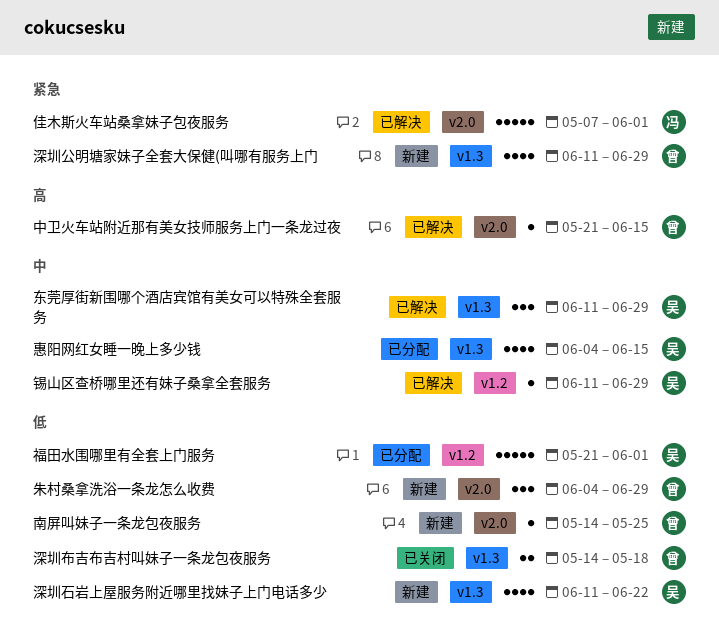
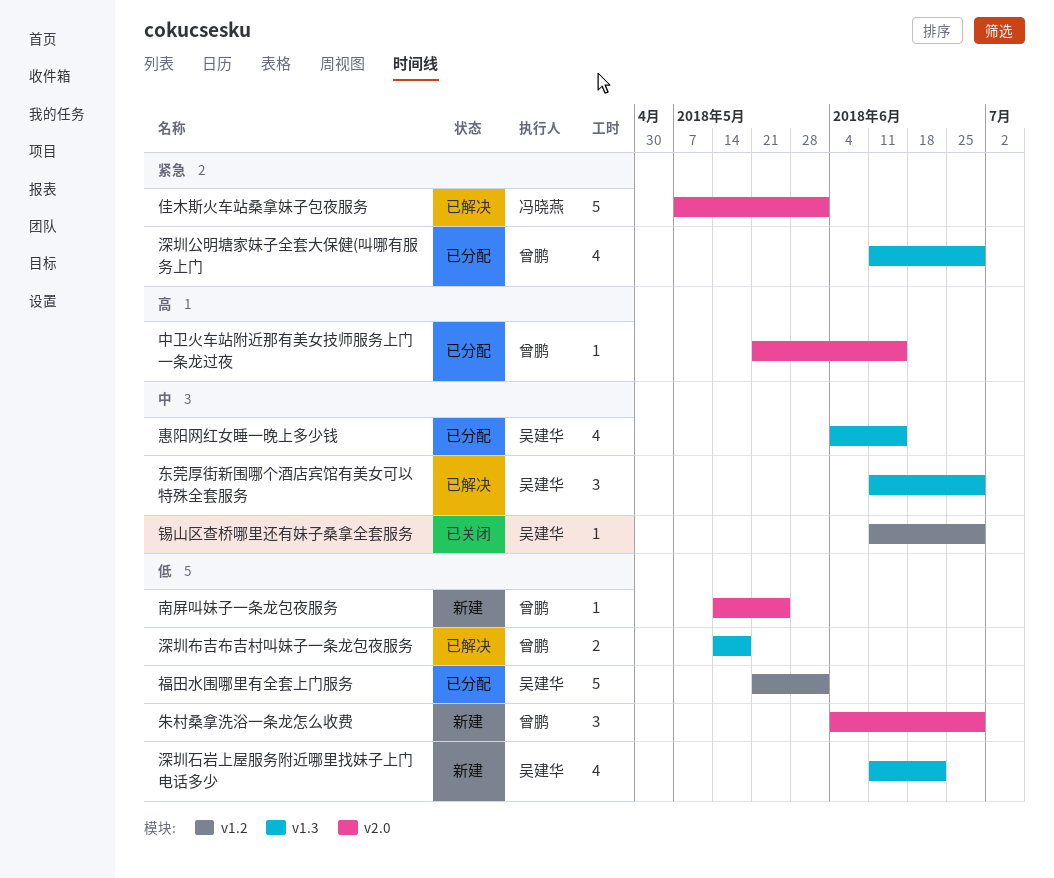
中卫火车站附近那有美女技师服务上门一条龙过夜, status: 已解决 -> 已分配
深圳公明塘家妹子全套大保健(叫哪有服务上门, status: 新建 -> 已分配
深圳布吉布吉村叫妹子一条龙包夜服务, status: 已关闭 -> 已解决
锡山区查桥哪里还有妹子桑拿全套服务, status: 已解决 -> 已关闭

